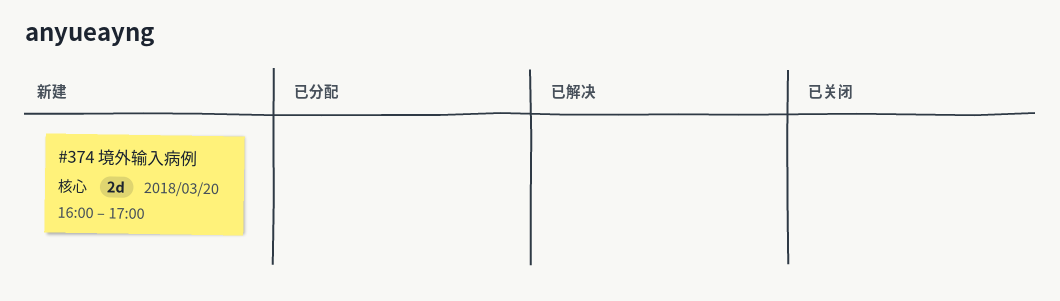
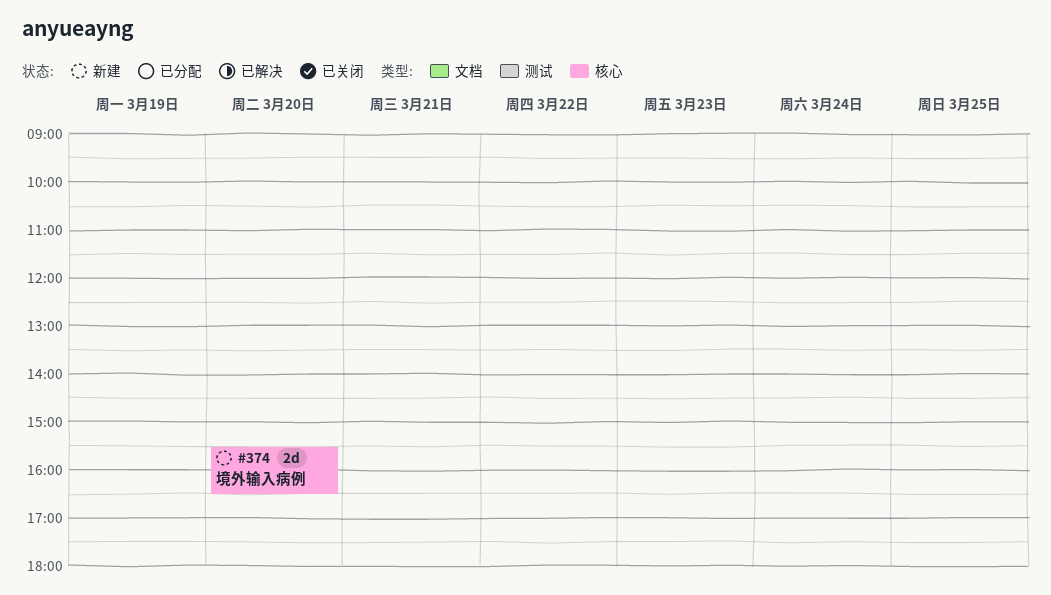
#374, begins: 16:00 -> 15:30
#374, ends: 17:00 -> 16:30

